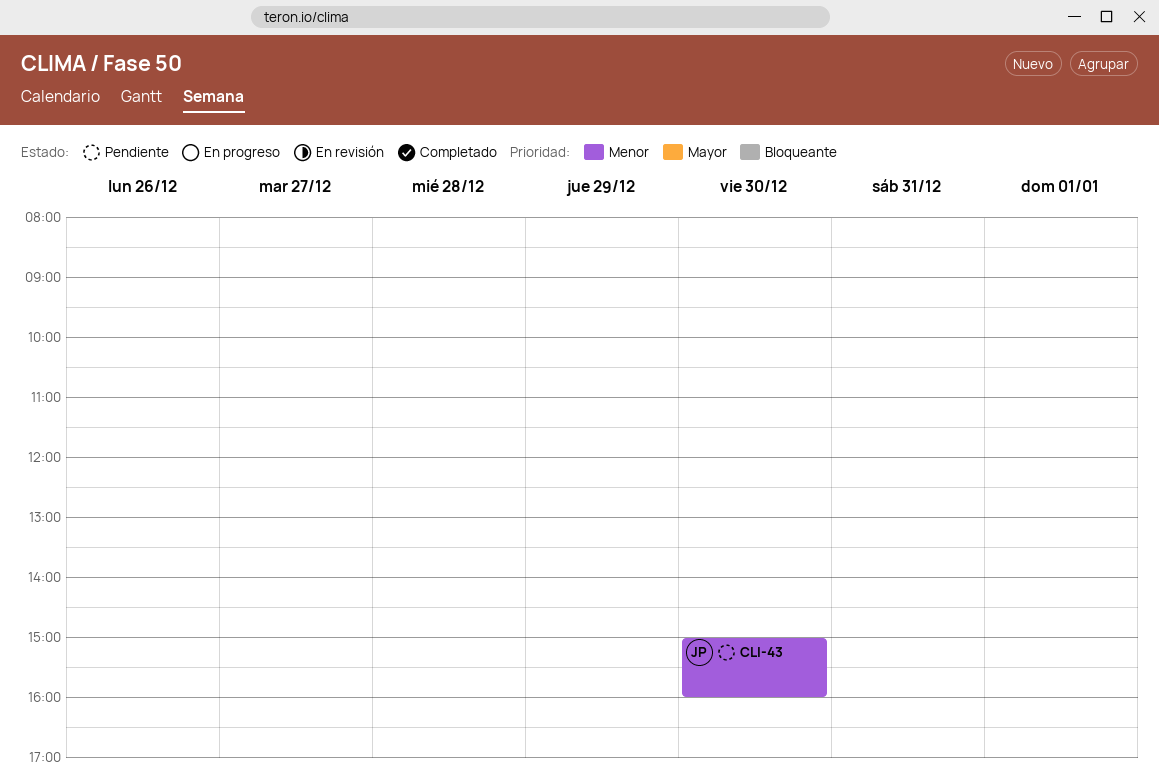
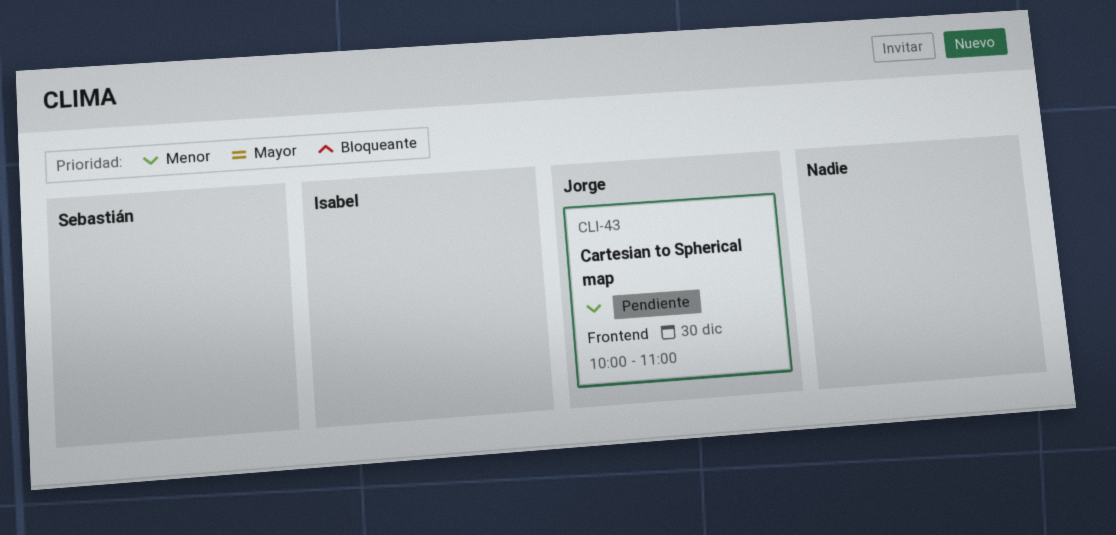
CLI-43, begins: 15:00 -> 10:00
CLI-43, ends: 16:00 -> 11:00

